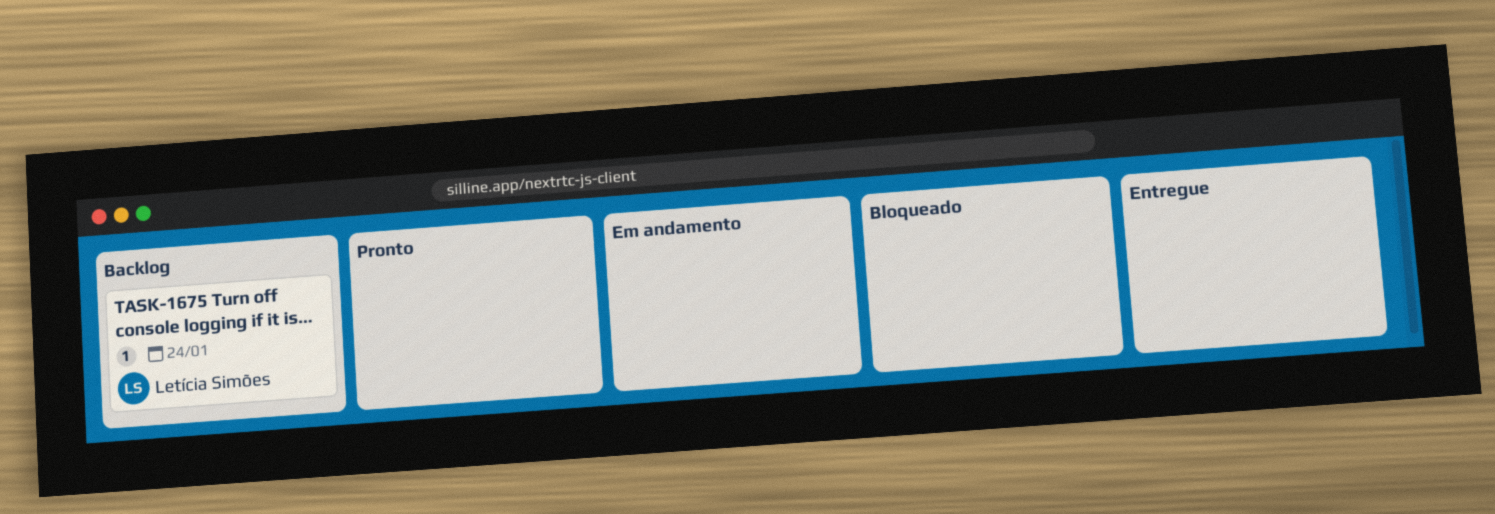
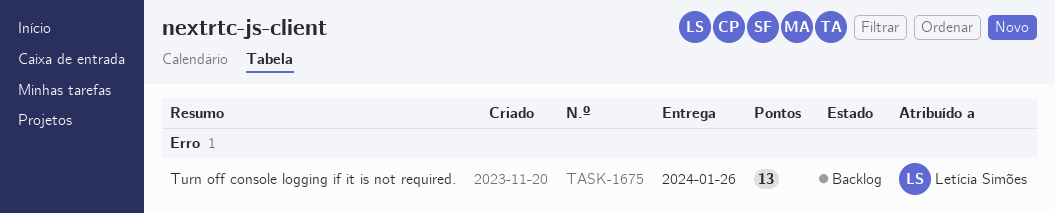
TASK-1675, estimate: 1 -> 13
TASK-1675, due: Jan 24 -> Jan 26

